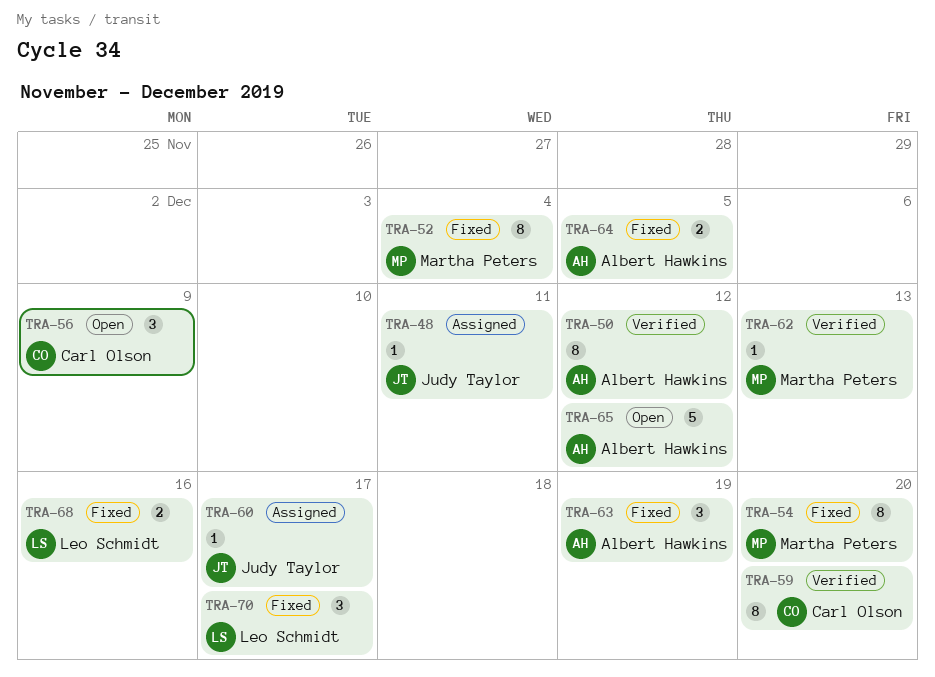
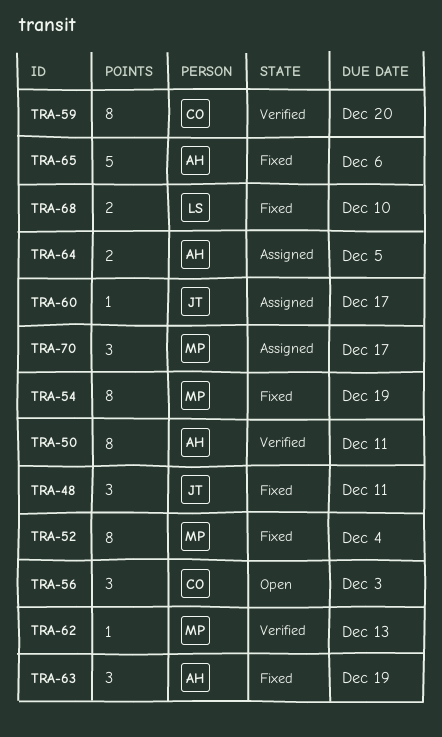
TRA-48, status: Assigned -> Fixed
TRA-48, estimate: 1 -> 3
TRA-50, due: Dec 12 -> Dec 11
TRA-54, due: Dec 20 -> Dec 19
TRA-56, due: Dec 9 -> Dec 3
TRA-64, status: Fixed -> Assigned
TRA-65, status: Open -> Fixed
TRA-65, due: Dec 12 -> Dec 6
TRA-68, due: Dec 16 -> Dec 10
TRA-70, status: Fixed -> Assigned
TRA-70, owner: Leo Schmidt -> Martha Peters

